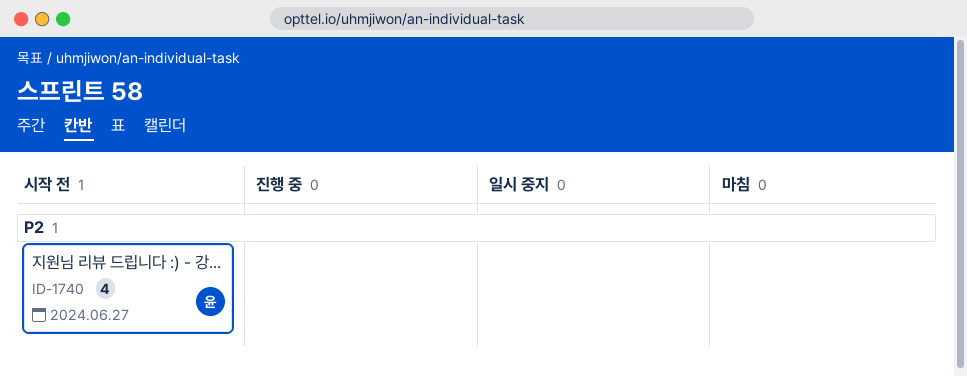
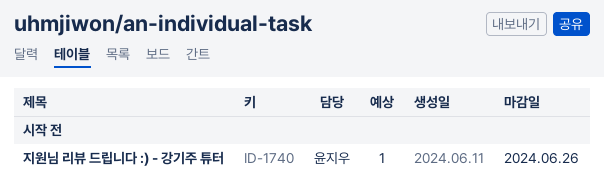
ID-1740, estimate: 4 -> 1
ID-1740, due: Jun 27 -> Jun 26

